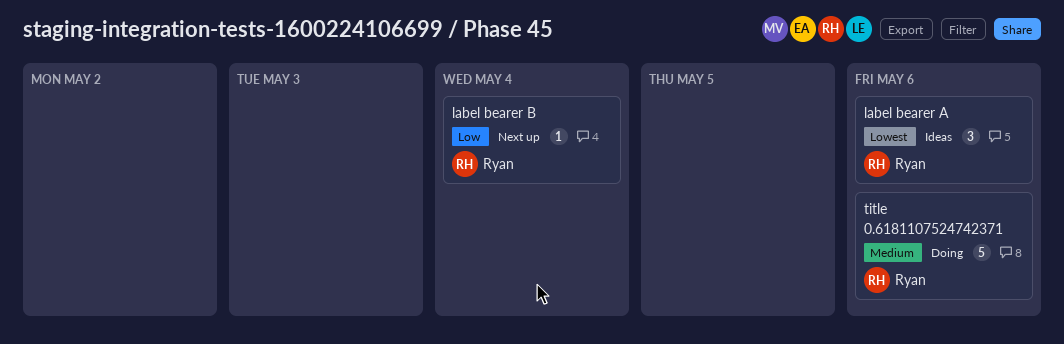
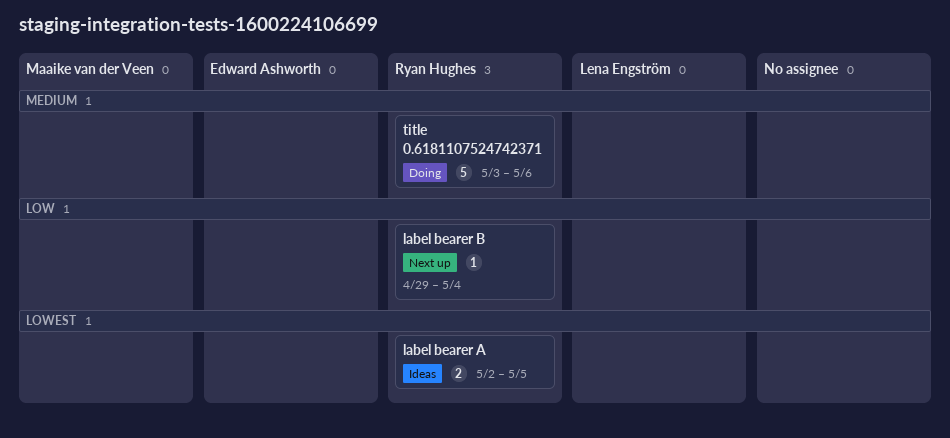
label bearer A, estimate: 3 -> 2
label bearer A, due: May 6 -> May 5

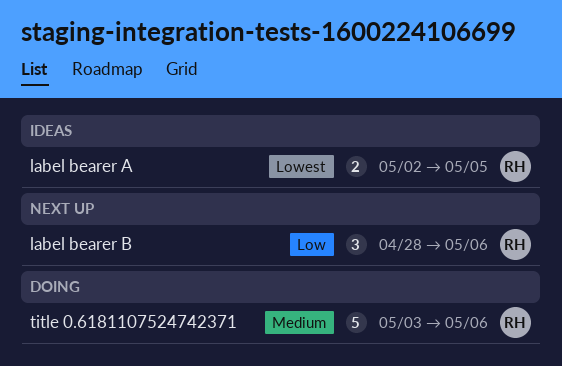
label bearer B, estimate: 1 -> 3
label bearer B, start: Apr 29 -> Apr 28
label bearer B, due: May 4 -> May 6

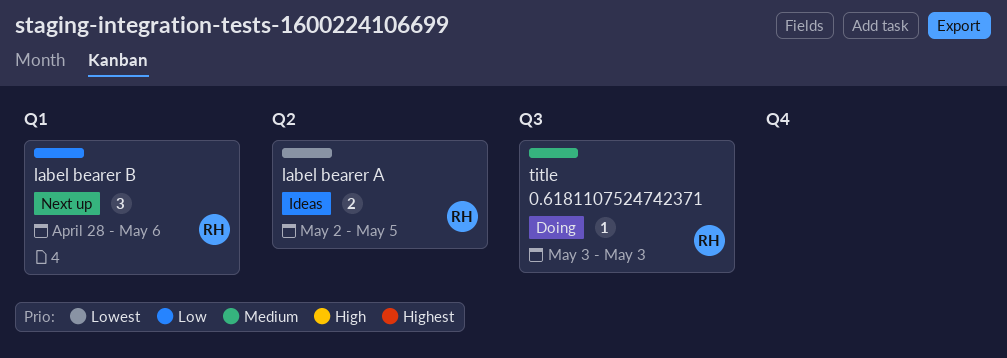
title 0.6181107524742371, estimate: 5 -> 1
title 0.6181107524742371, due: May 6 -> May 3

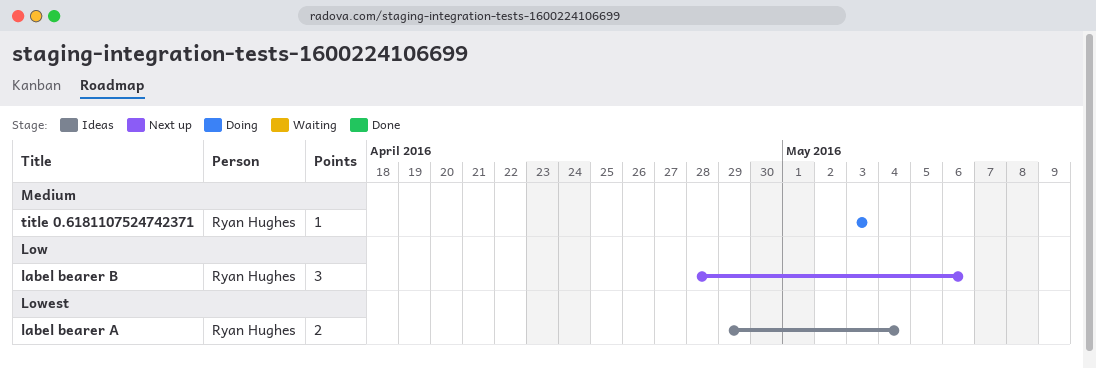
label bearer A, start: May 2 -> Apr 29
label bearer A, due: May 5 -> May 4

